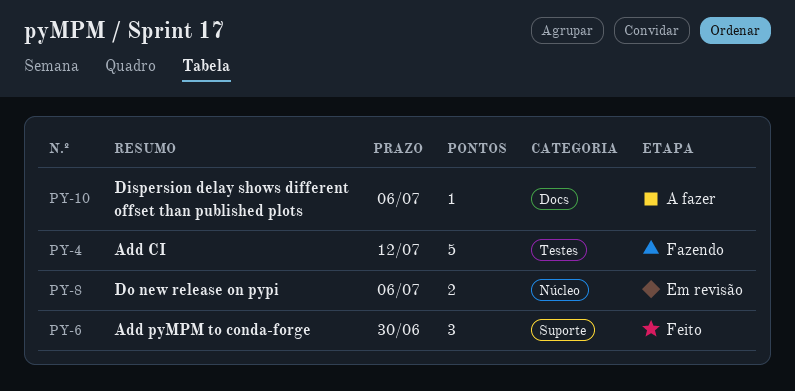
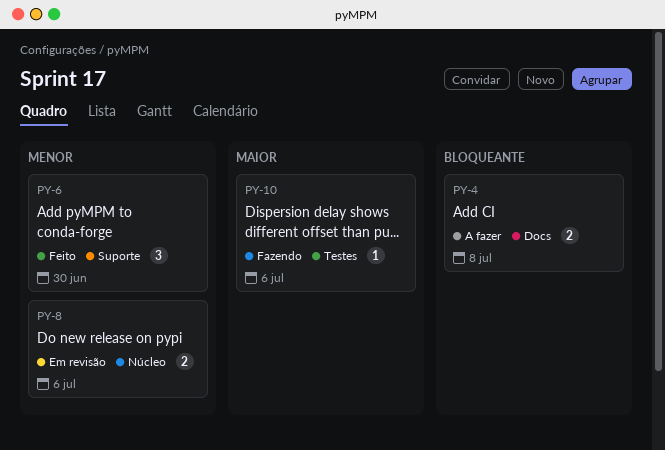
PY-4, status: Fazendo -> A fazer
PY-4, label: Testes -> Docs
PY-4, estimate: 5 -> 2
PY-4, due: Jul 12 -> Jul 8
PY-10, status: A fazer -> Fazendo
PY-10, label: Docs -> Testes

